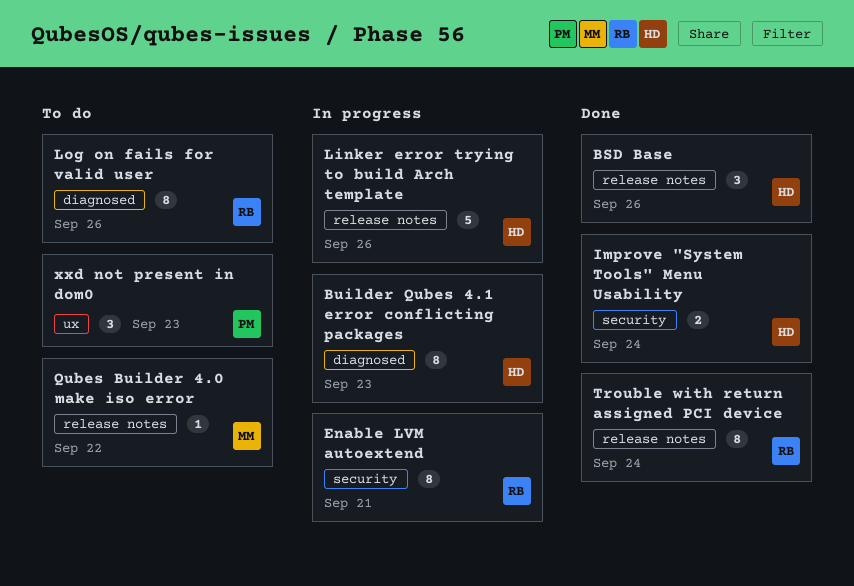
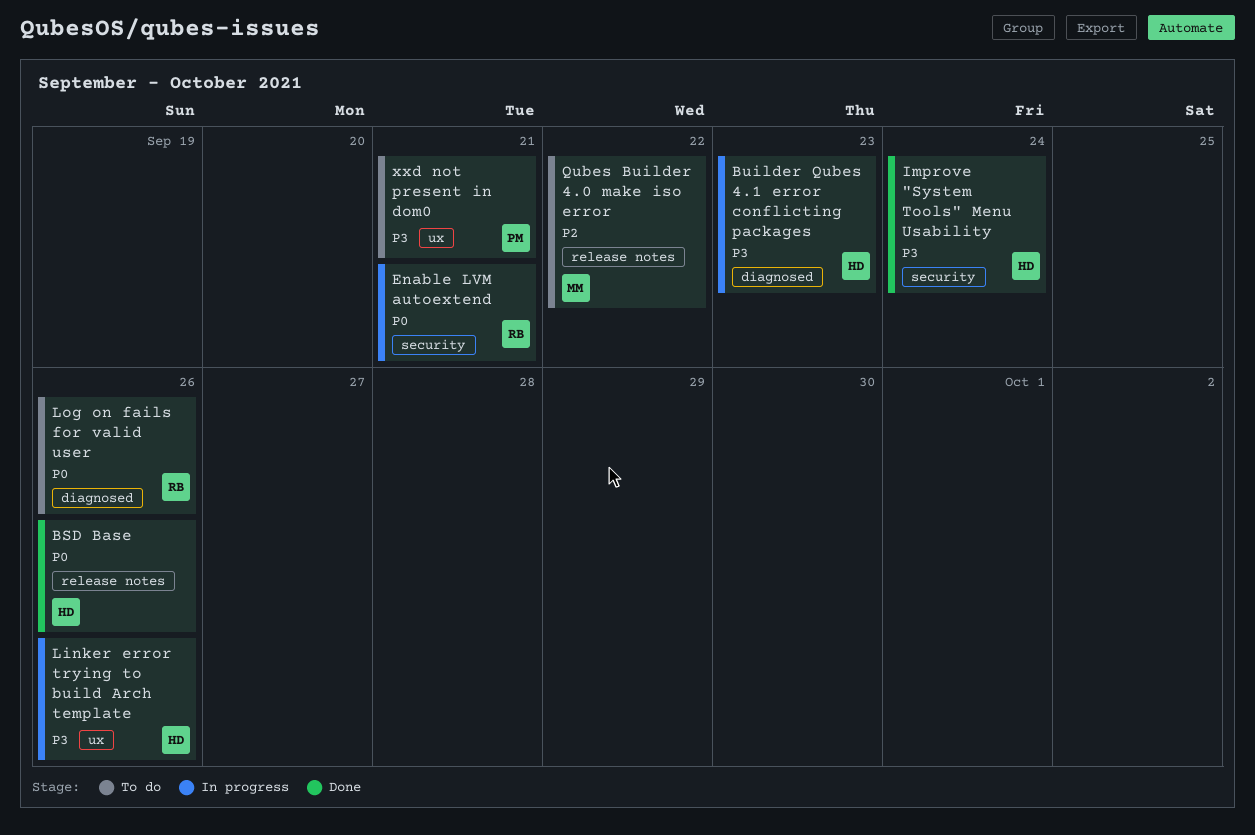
Linker error trying to build Arch template, label: release notes -> ux
Trouble with return assigned PCI device: present -> none
xxd not present in dom0, due: Sep 23 -> Sep 21

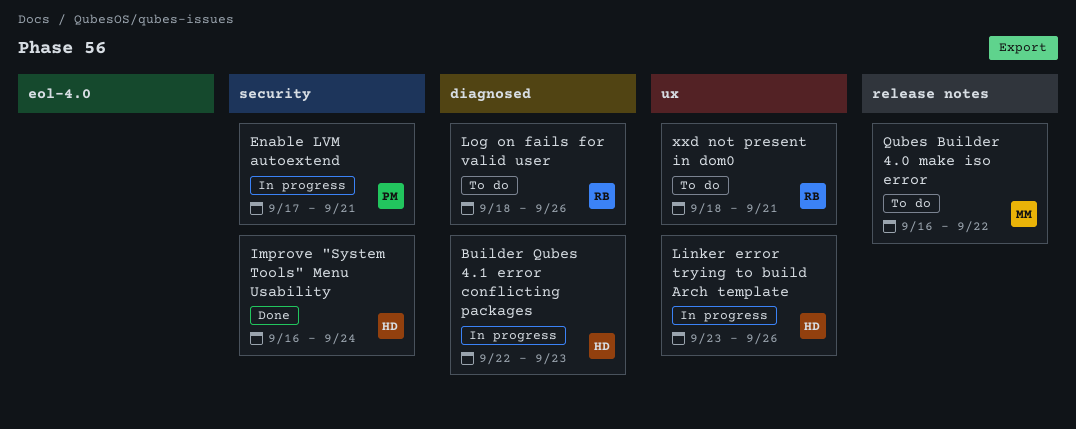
BSD Base: present -> none
Enable LVM autoextend, owner: RB -> PM
xxd not present in dom0, owner: PM -> RB

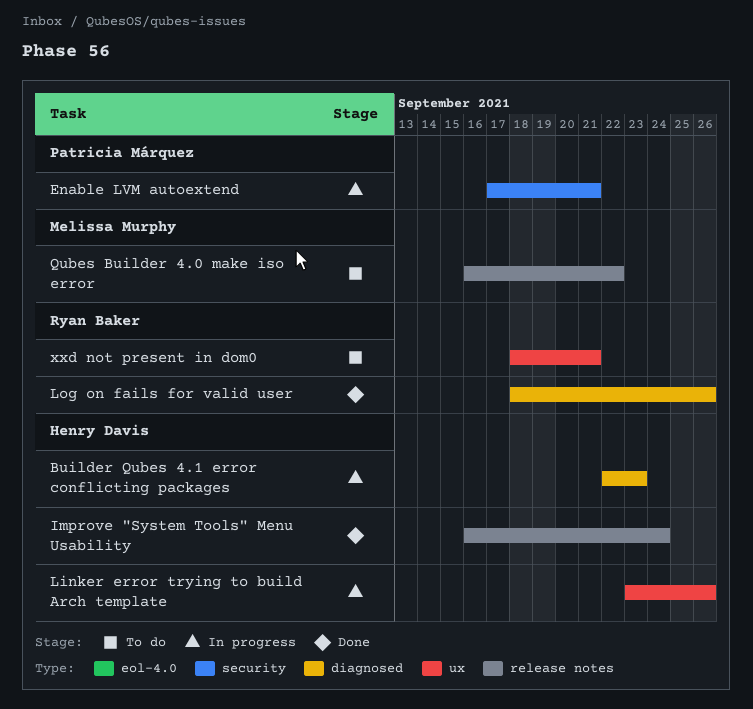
Improve "System Tools" Menu Usability, label: security -> release notes
Log on fails for valid user, status: To do -> Done

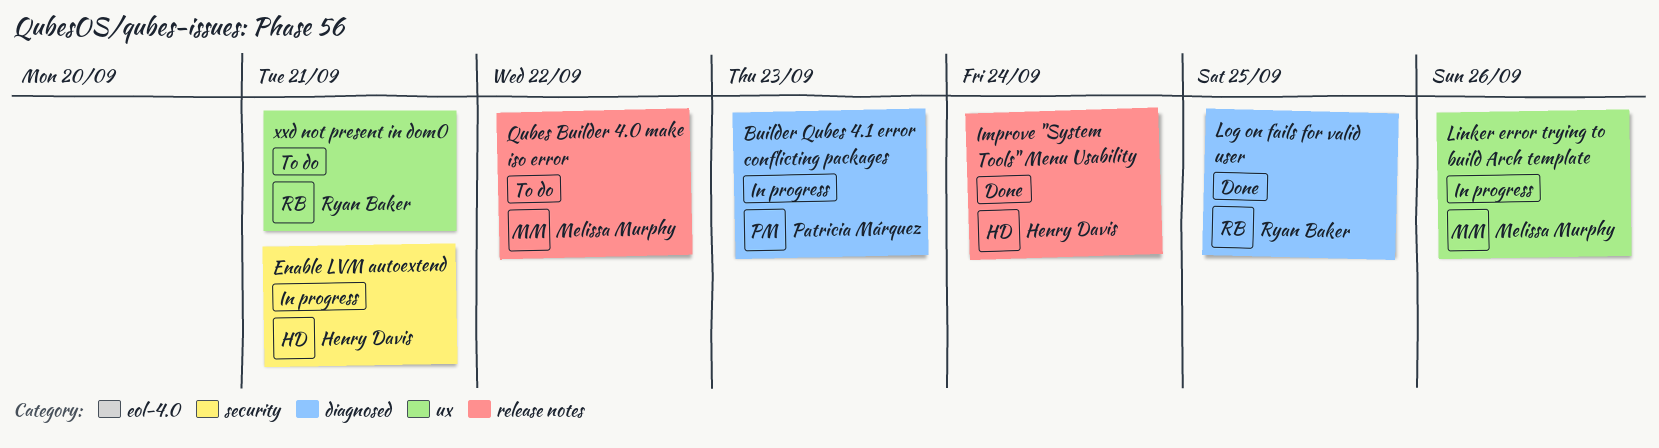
Builder Qubes 4.1 error conflicting packages, owner: Henry Davis -> Patricia Márquez
Enable LVM autoextend, owner: Patricia Márquez -> Henry Davis
Linker error trying to build Arch template, owner: Henry Davis -> Melissa Murphy
Log on fails for valid user, due: Sep 26 -> Sep 25

